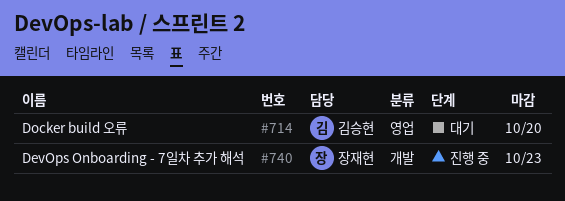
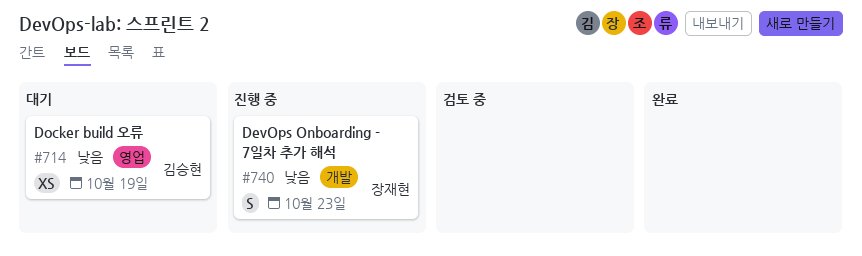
#714, due: Oct 20 -> Oct 19

